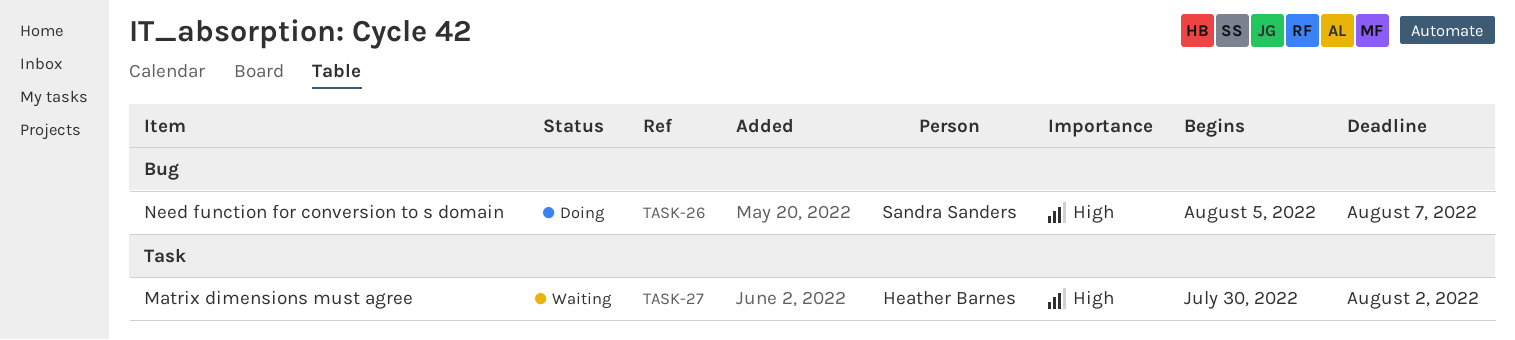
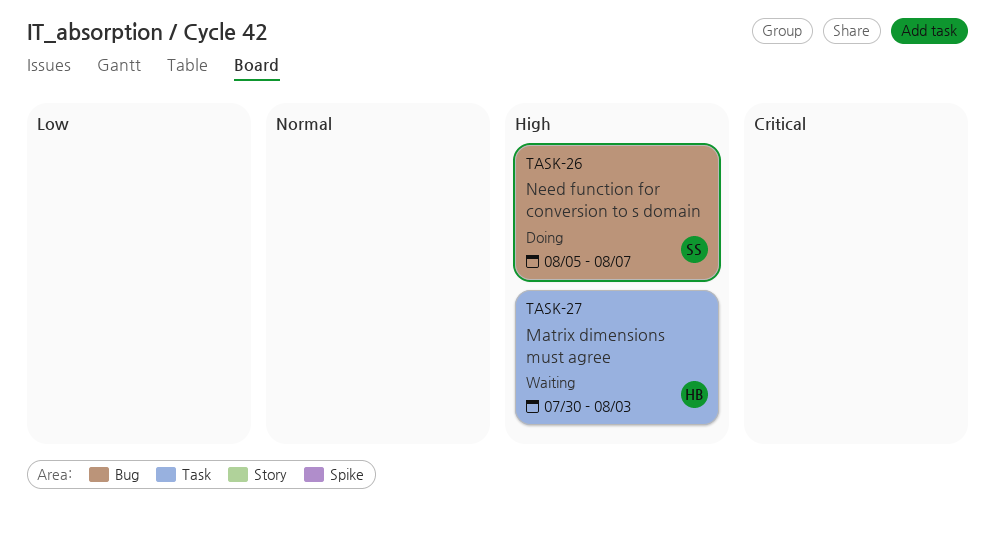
TASK-27, due: Aug 2 -> Aug 3

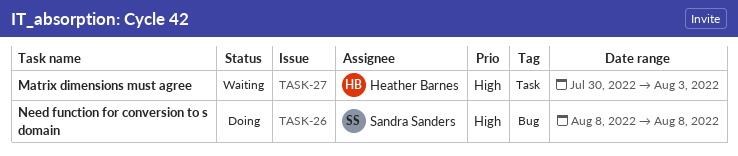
TASK-26, start: Aug 5 -> Aug 8
TASK-26, due: Aug 7 -> Aug 8

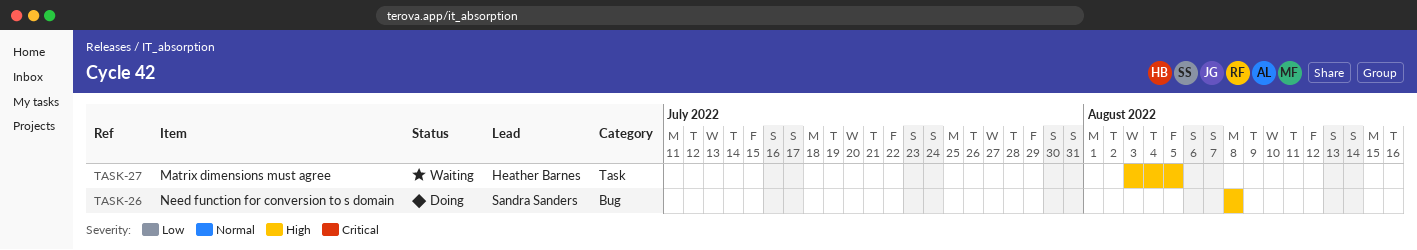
TASK-27, start: Jul 30 -> Aug 3
TASK-27, due: Aug 3 -> Aug 5

